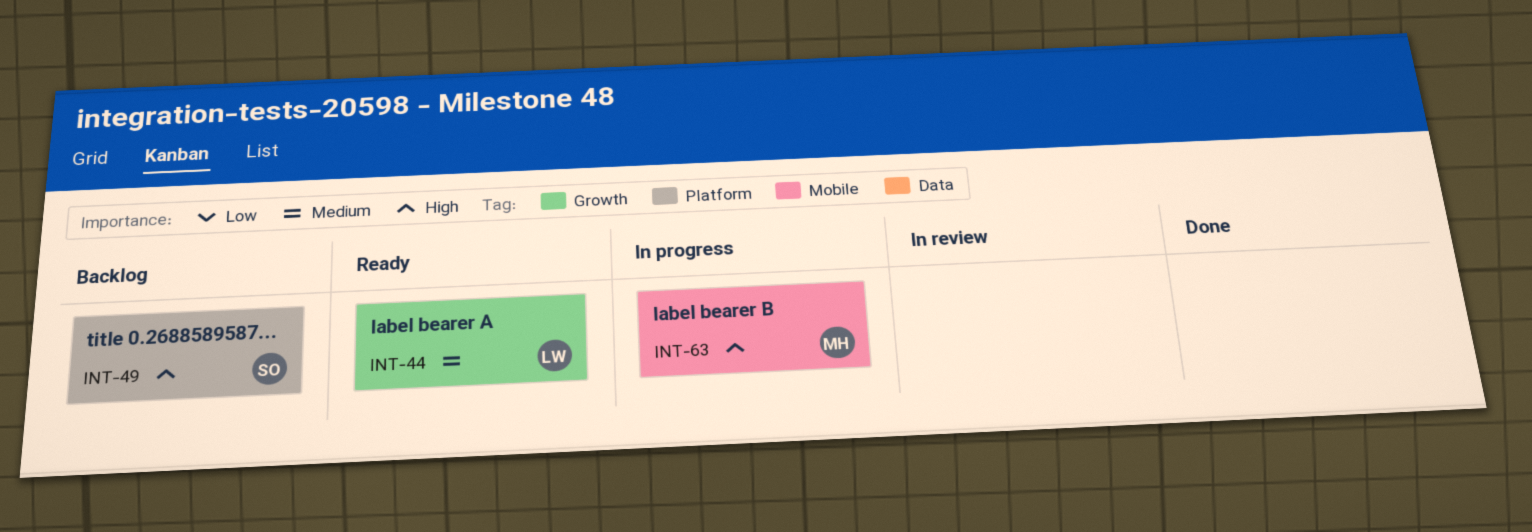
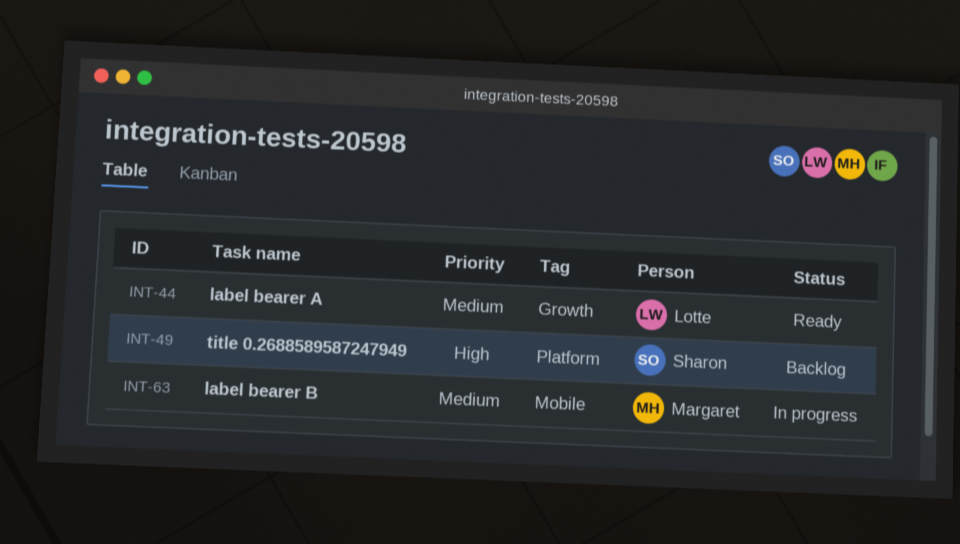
INT-63, priority: High -> Medium

